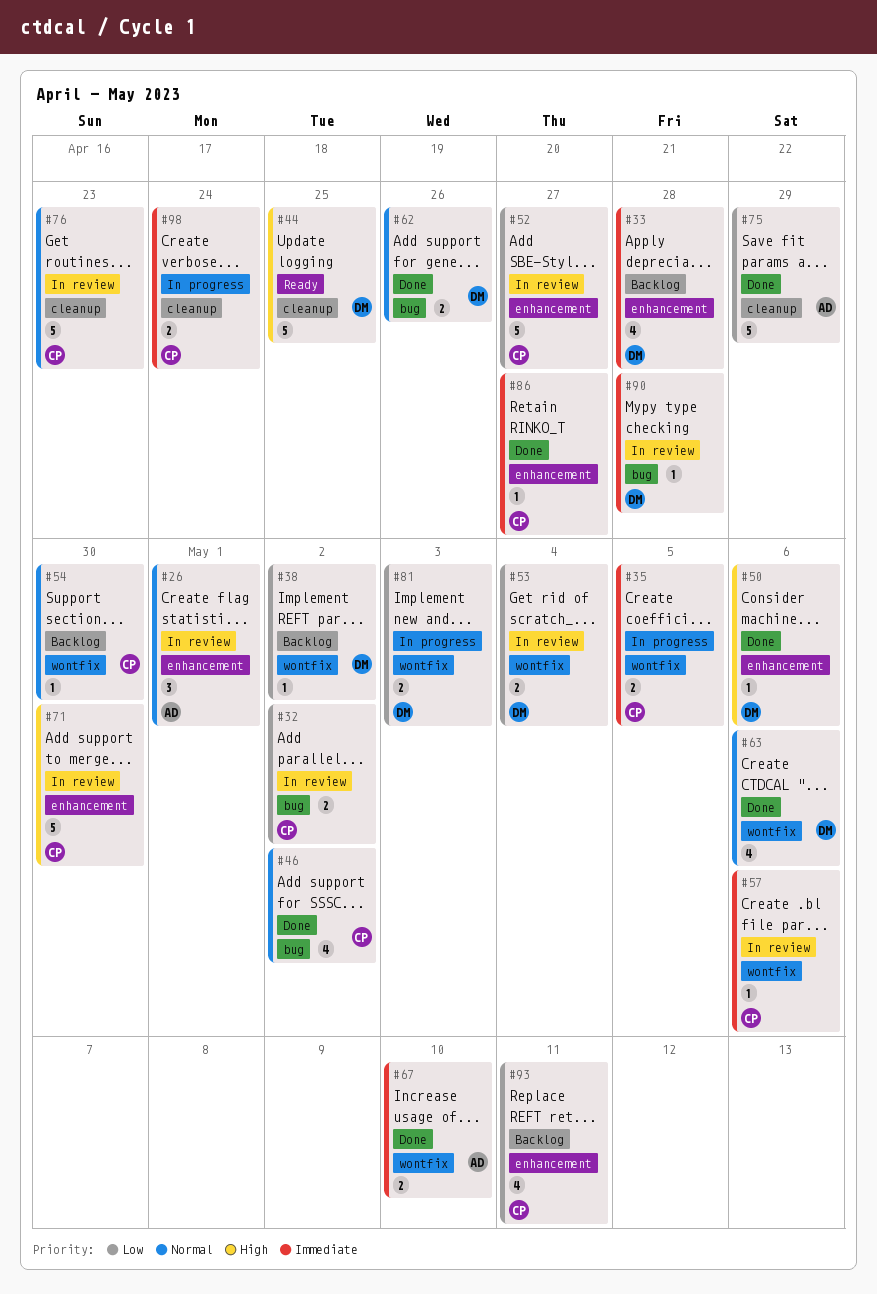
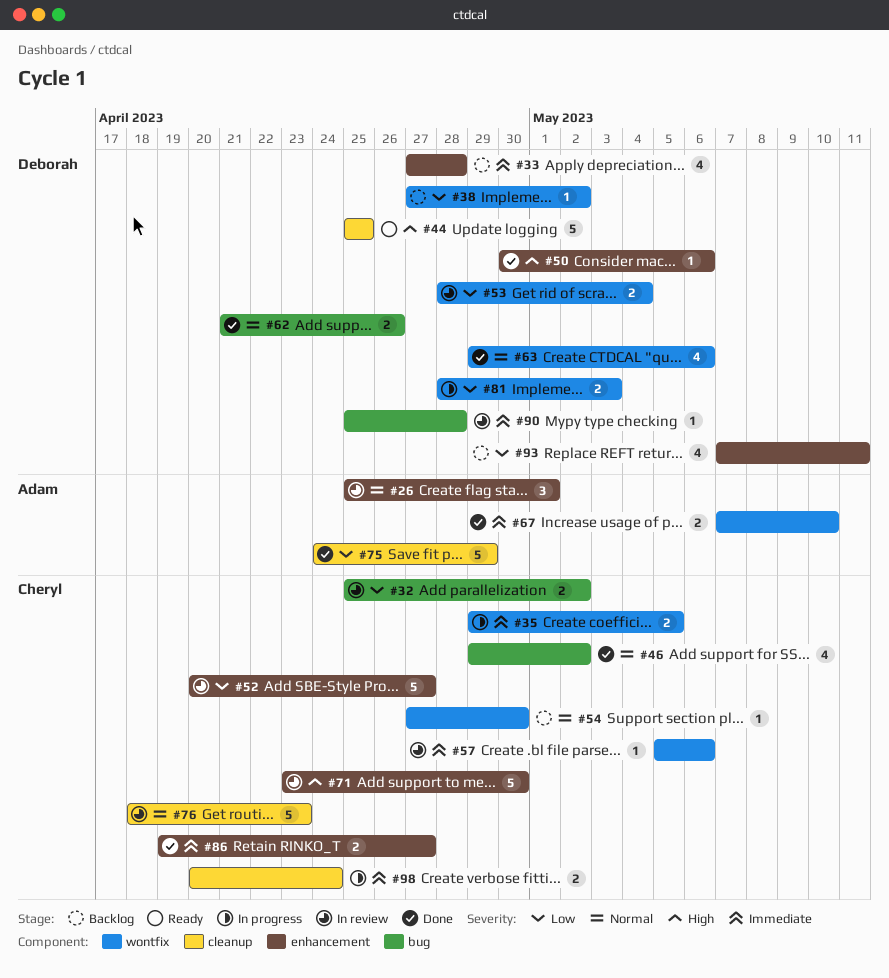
#86, estimate: 1 -> 2
#93, owner: Cheryl -> Deborah

